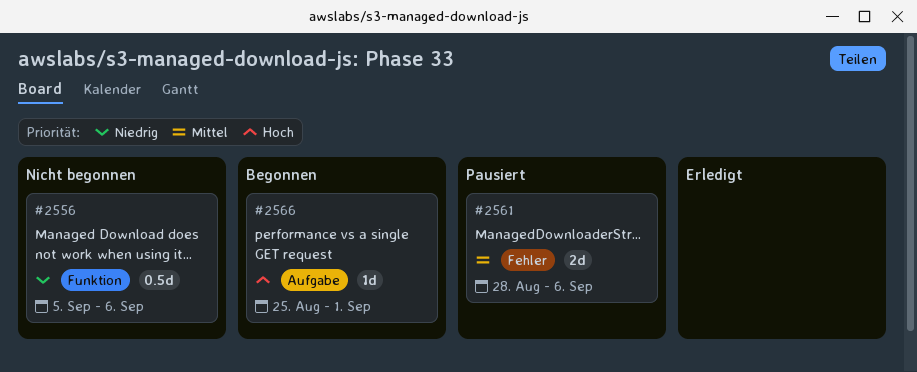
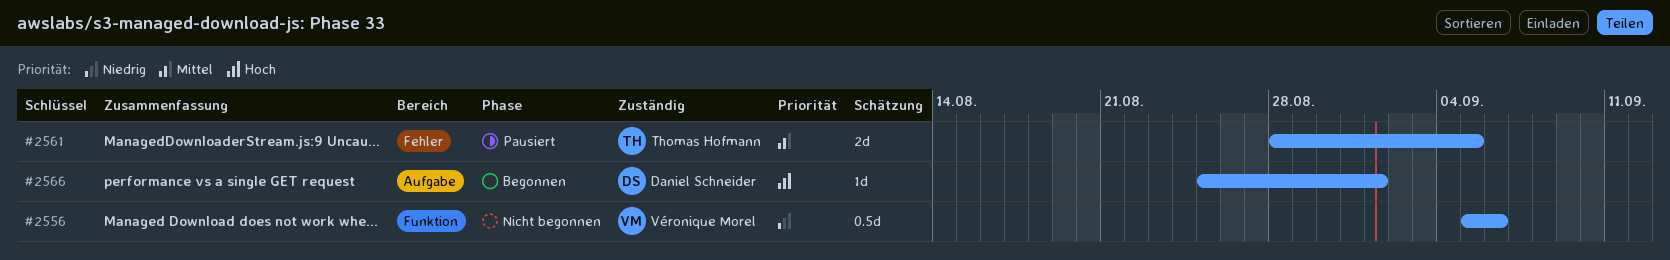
#2561, due: Sep 6 -> Sep 5

